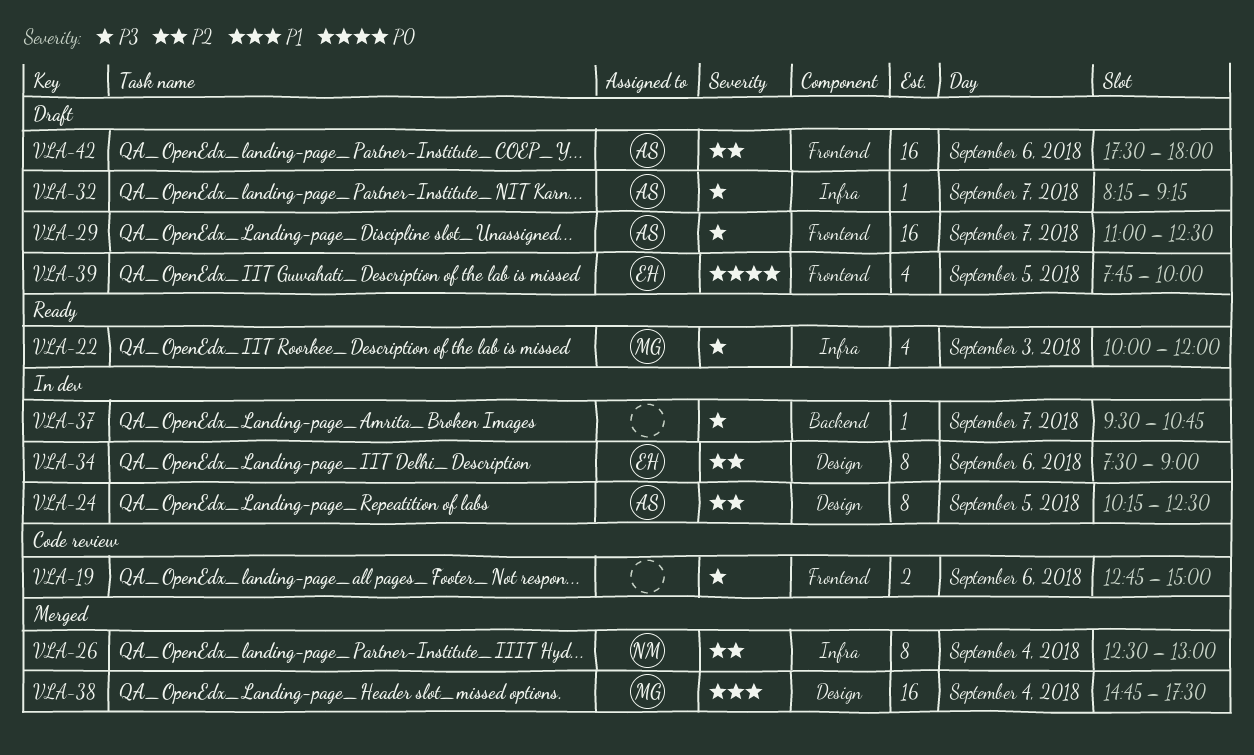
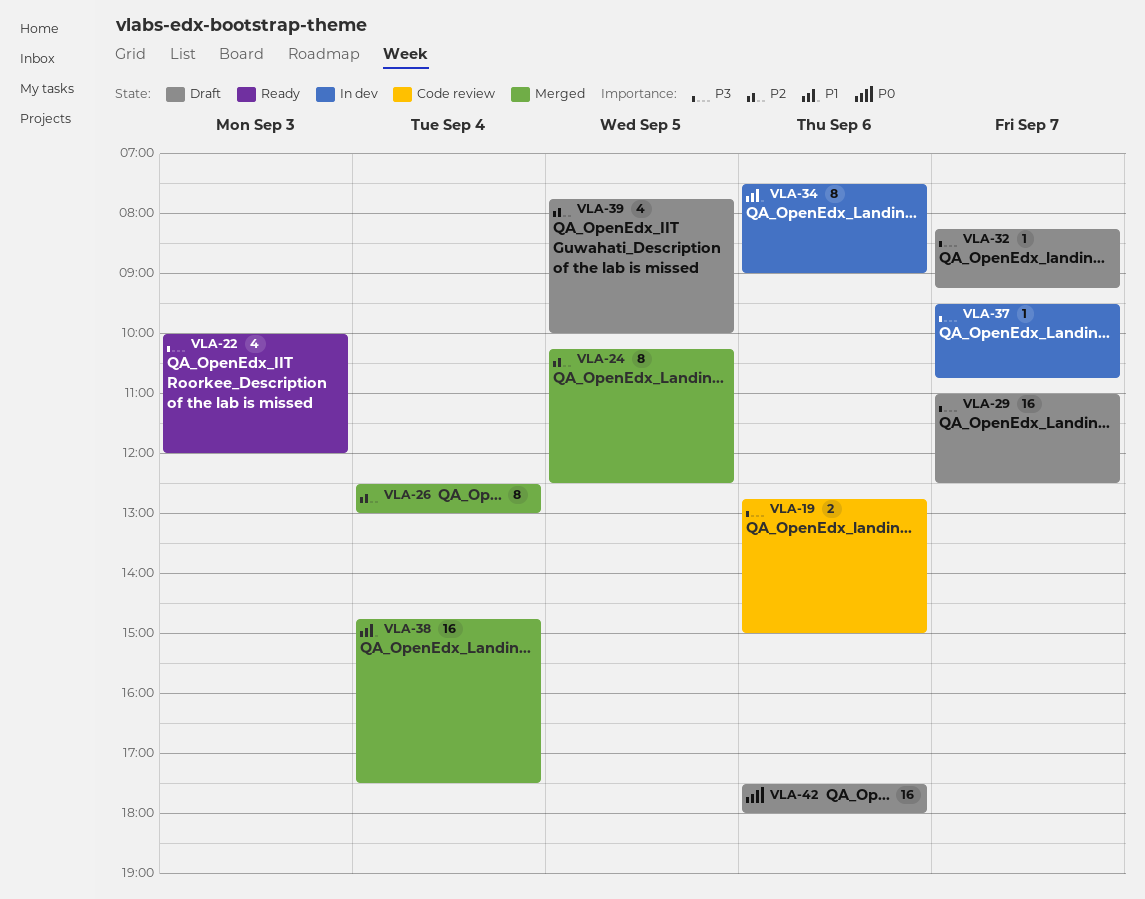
VLA-24, status: In dev -> Merged
VLA-34, priority: P2 -> P1
VLA-39, priority: P0 -> P2
VLA-42, priority: P2 -> P0

